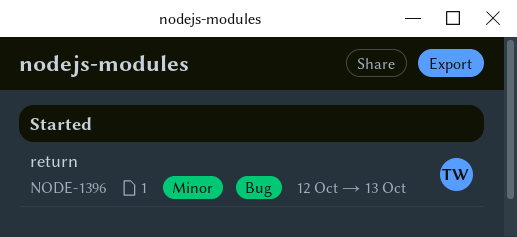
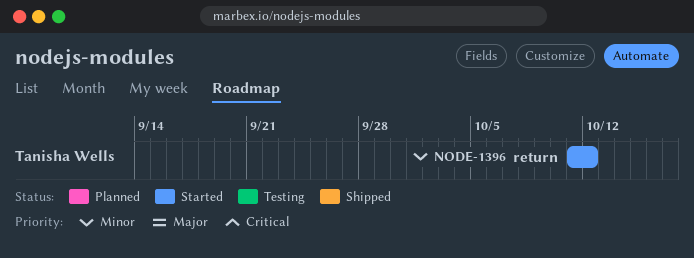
NODE-1396, start: Oct 12 -> Oct 11
NODE-1396, due: Oct 13 -> Oct 12

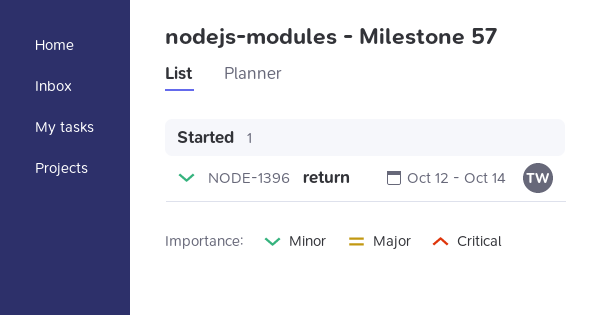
NODE-1396, start: Oct 11 -> Oct 12
NODE-1396, due: Oct 12 -> Oct 14

